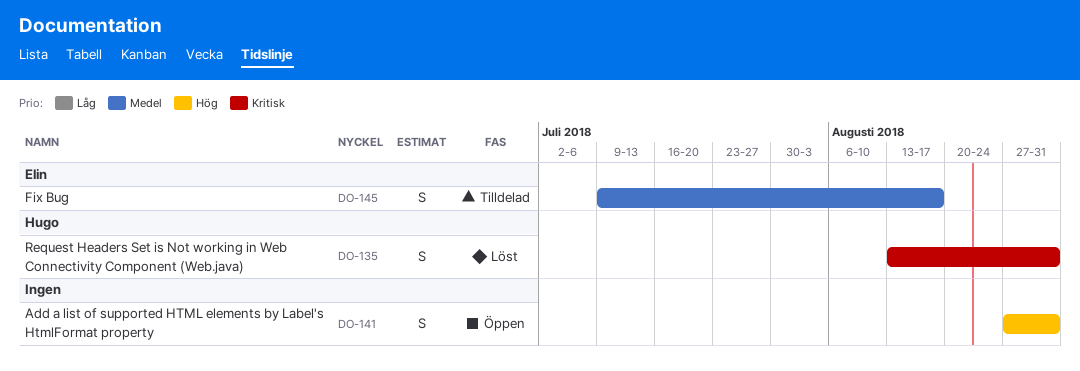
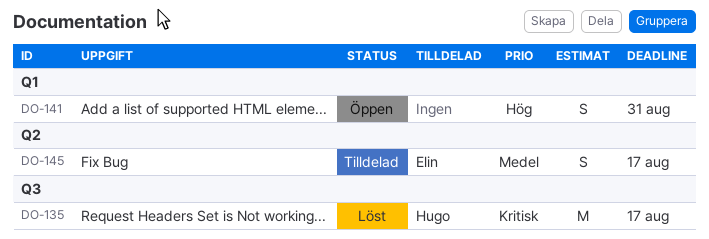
DO-135, estimate: S -> M
DO-135, due: Aug 31 -> Aug 17

